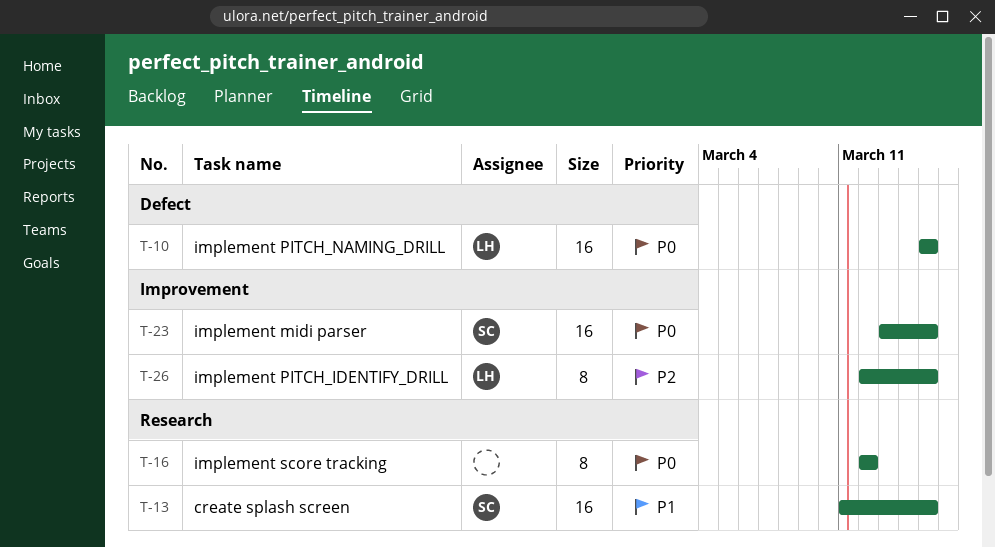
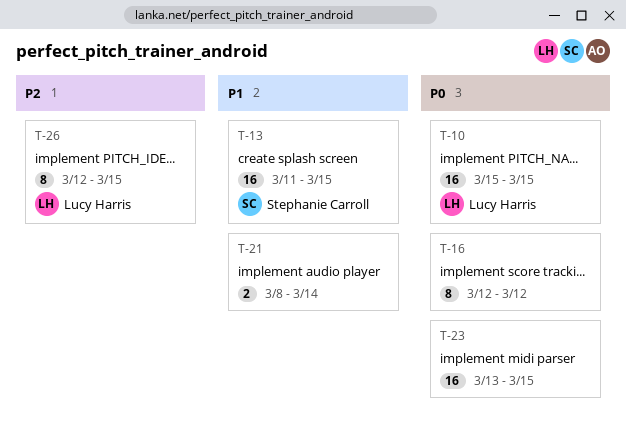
T-21: none -> present
T-23, owner: Stephanie Carroll -> none

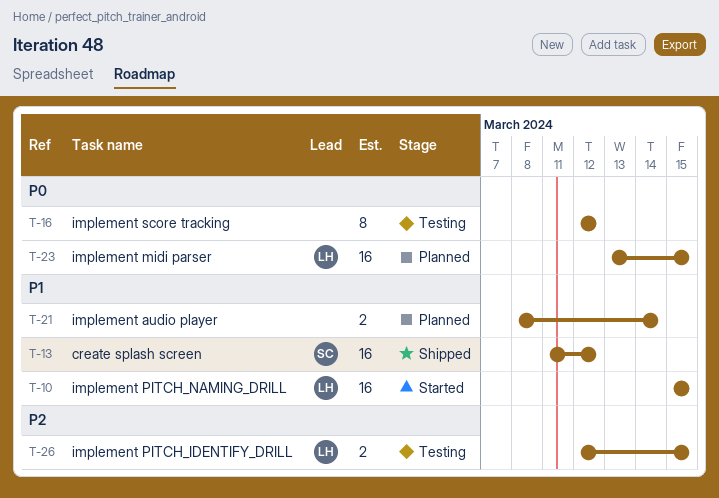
T-10, priority: P0 -> P1
T-13, due: Mar 15 -> Mar 12
T-23, owner: none -> Lucy Harris
T-26, estimate: 8 -> 2

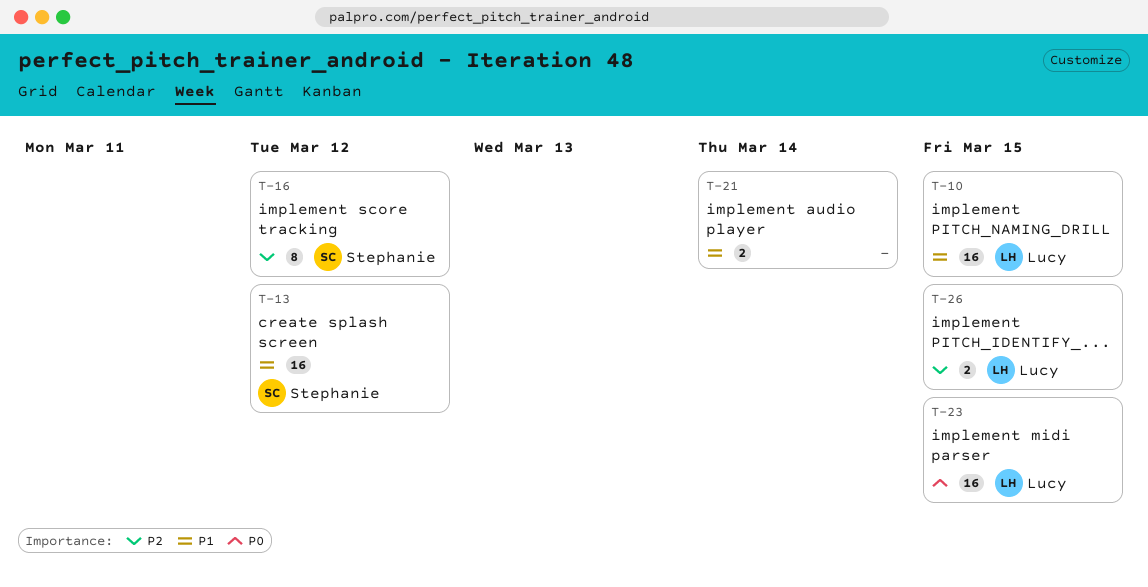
T-16, owner: none -> Stephanie
T-16, priority: P0 -> P2

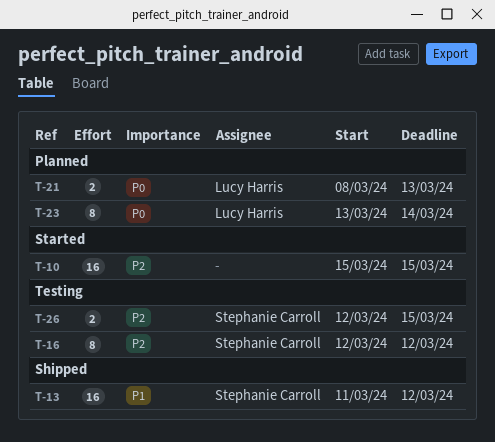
T-10, owner: Lucy Harris -> none
T-10, priority: P1 -> P2
T-21, owner: none -> Lucy Harris
T-21, priority: P1 -> P0
T-21, due: Mar 14 -> Mar 13
T-23, estimate: 16 -> 8
T-23, due: Mar 15 -> Mar 14
T-26, owner: Lucy Harris -> Stephanie Carroll

